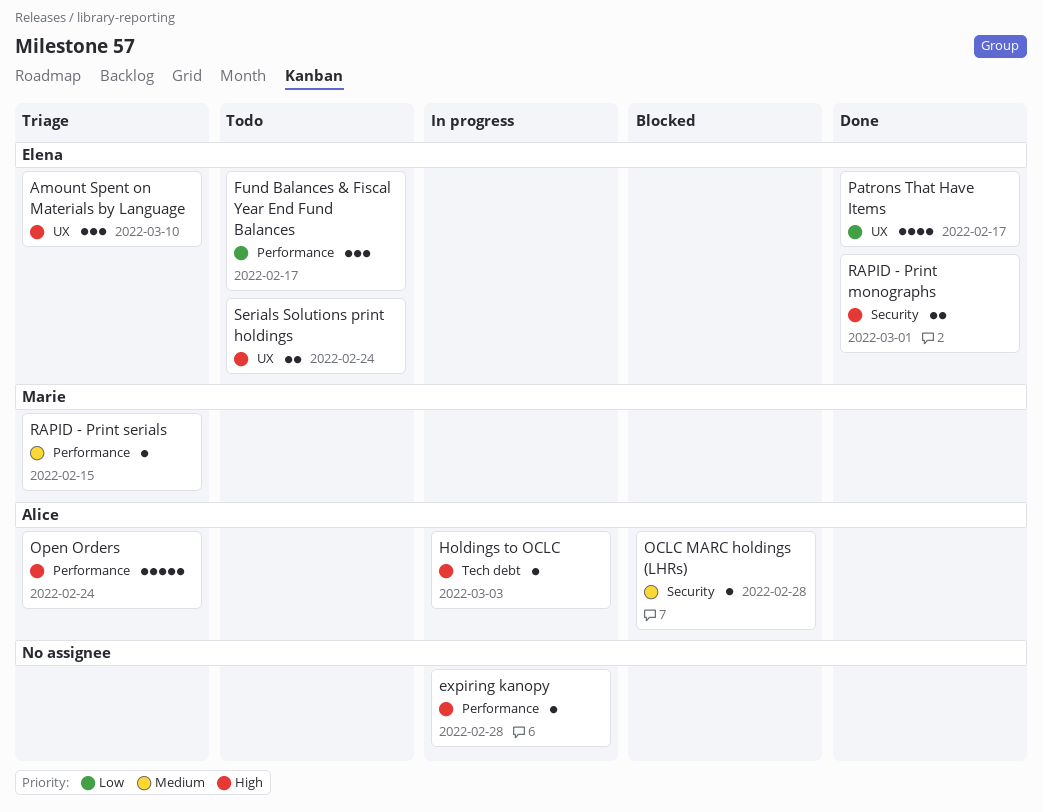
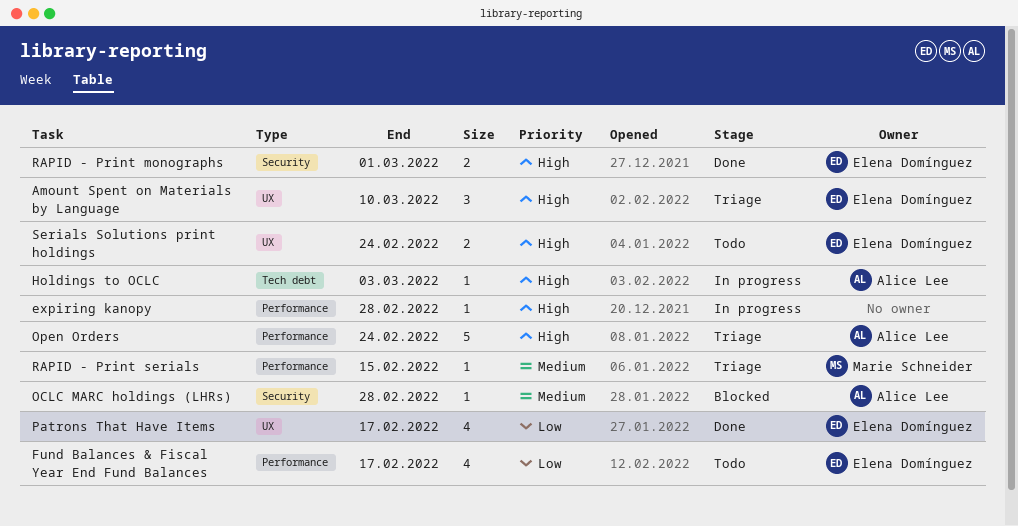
Fund Balances & Fiscal Year End Fund Balances, estimate: 3 -> 4

